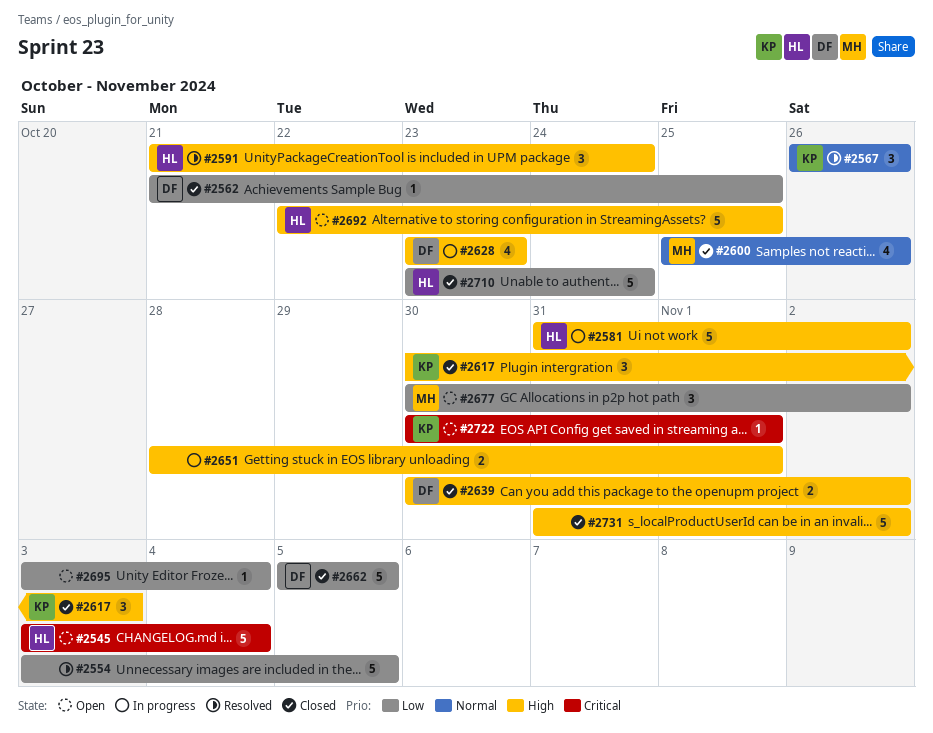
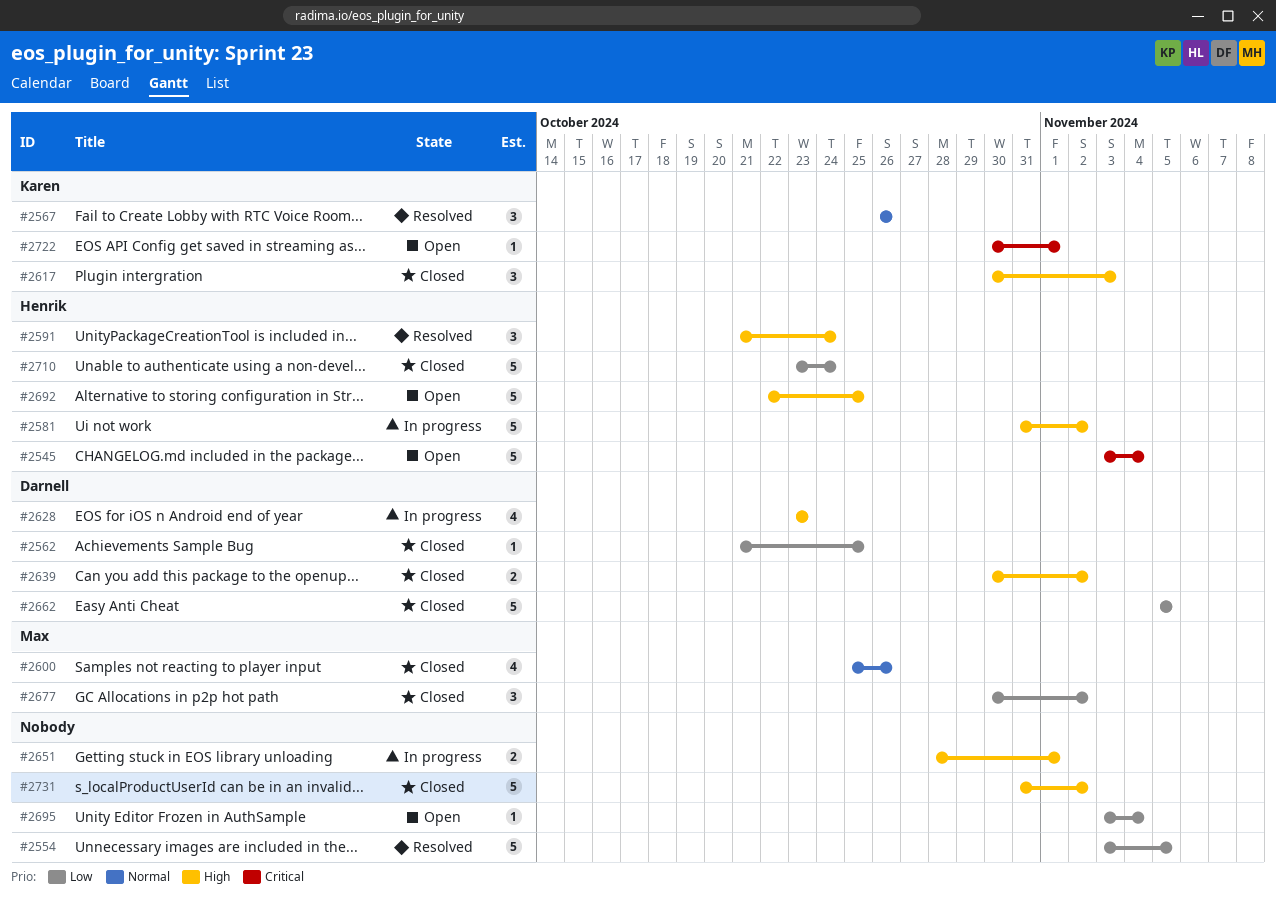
#2677, status: Open -> Closed

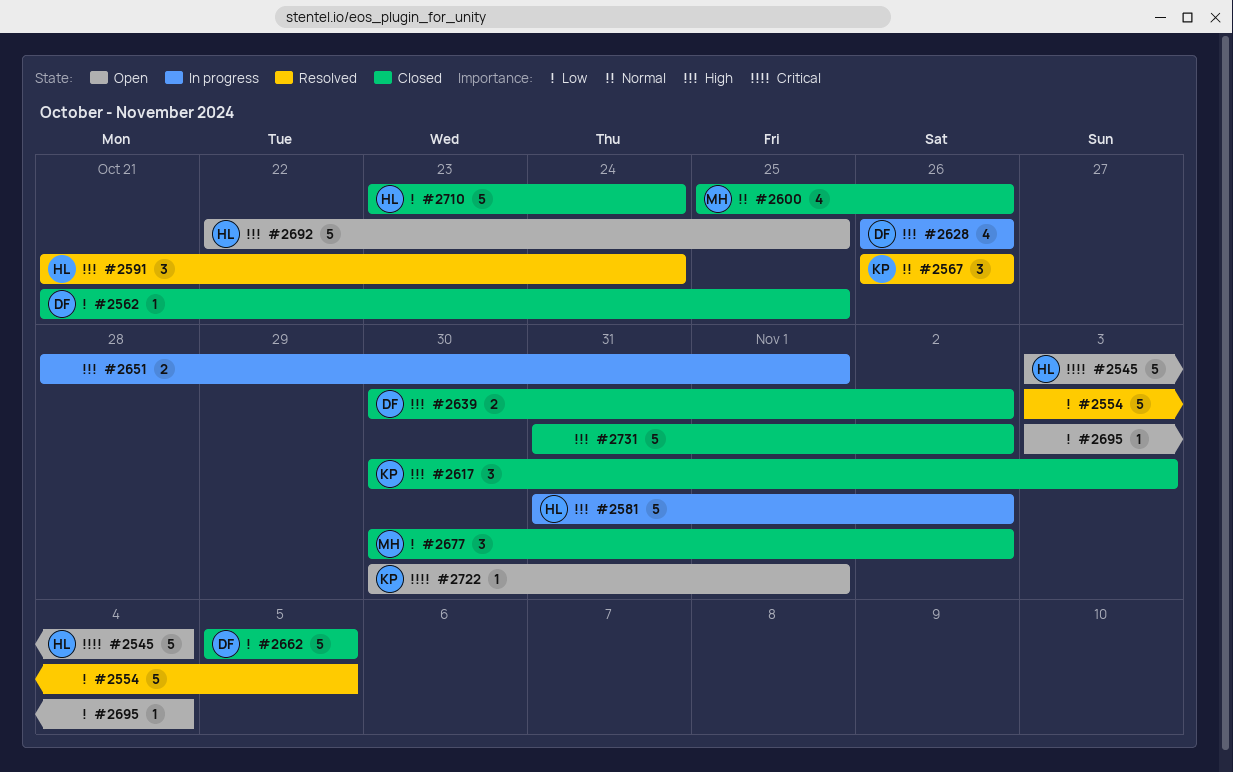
#2628, start: Oct 23 -> Oct 26
#2628, due: Oct 23 -> Oct 26

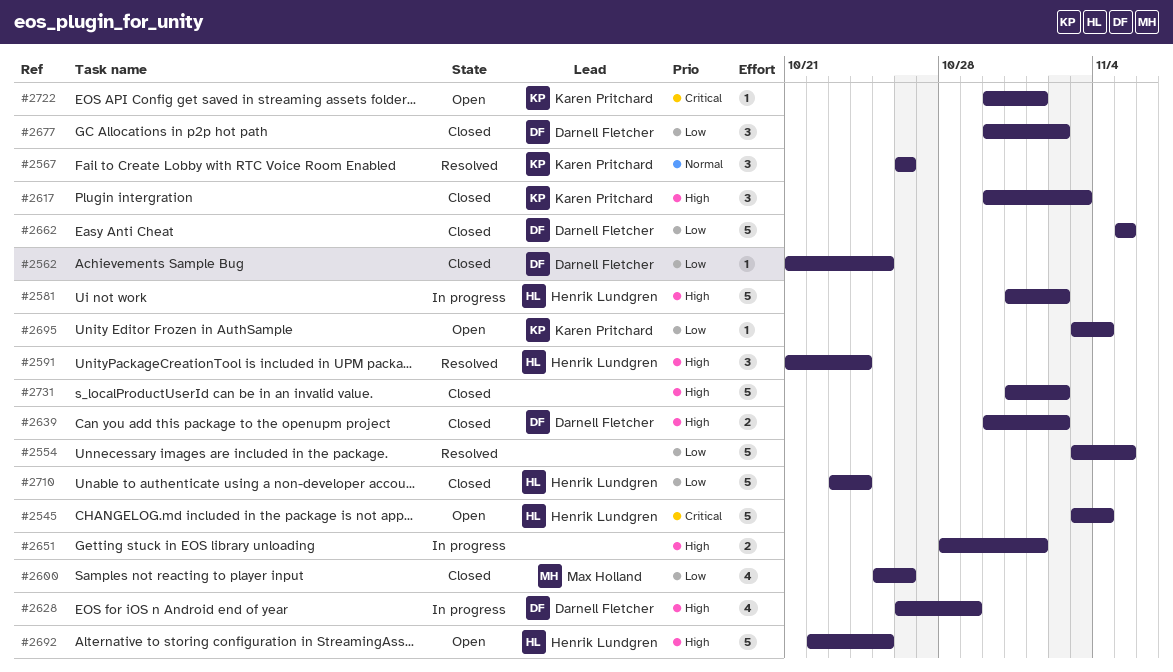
#2600, priority: Normal -> Low
#2628, due: Oct 26 -> Oct 29
#2677, owner: Max Holland -> Darnell Fletcher
#2695, owner: none -> Karen Pritchard

